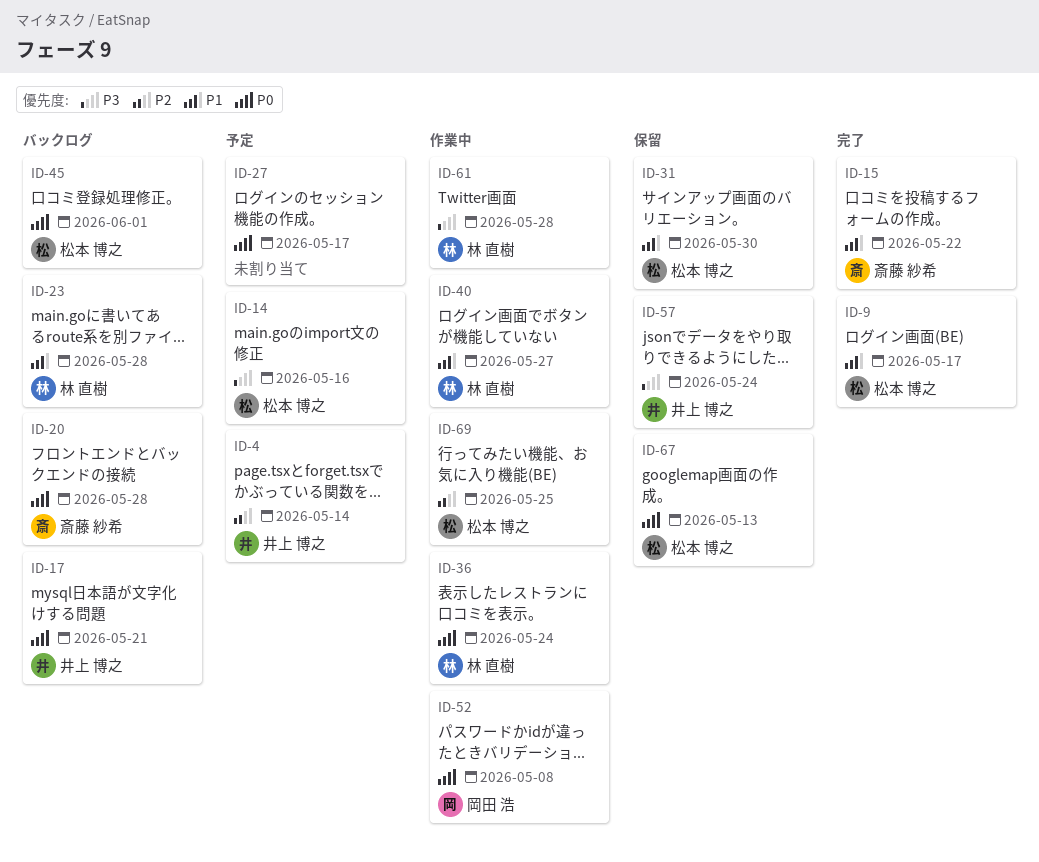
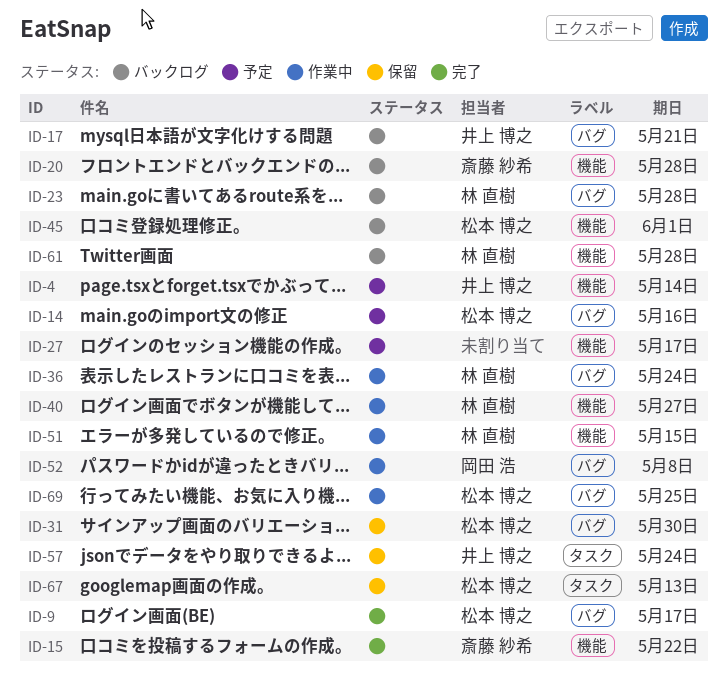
ID-51: none -> present
ID-61, status: 作業中 -> バックログ

